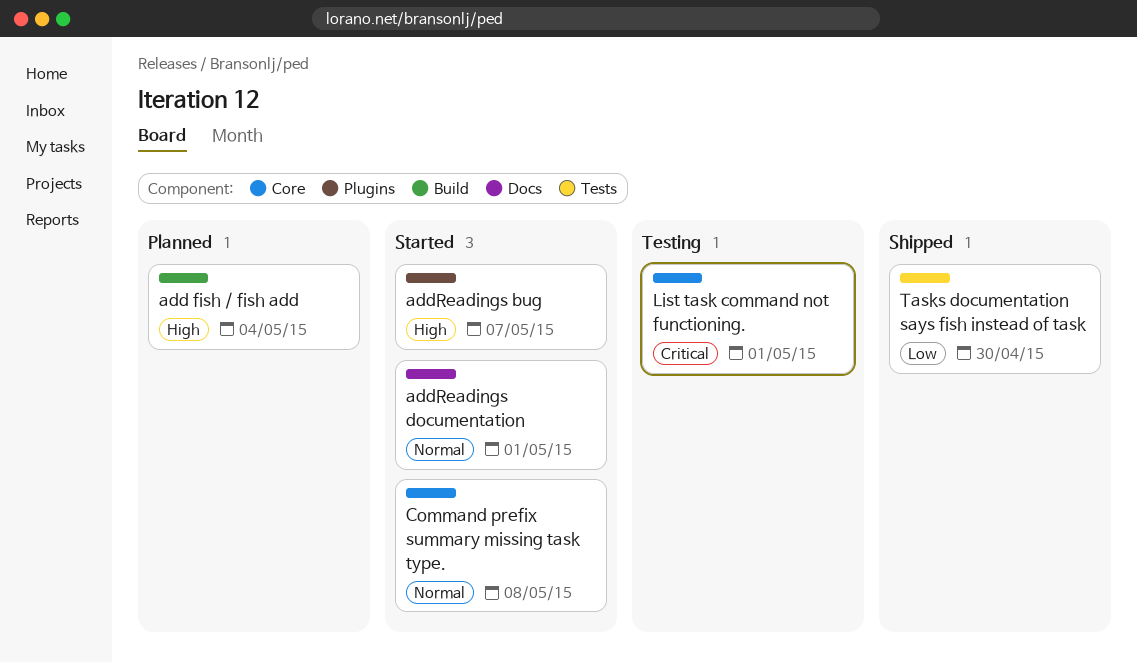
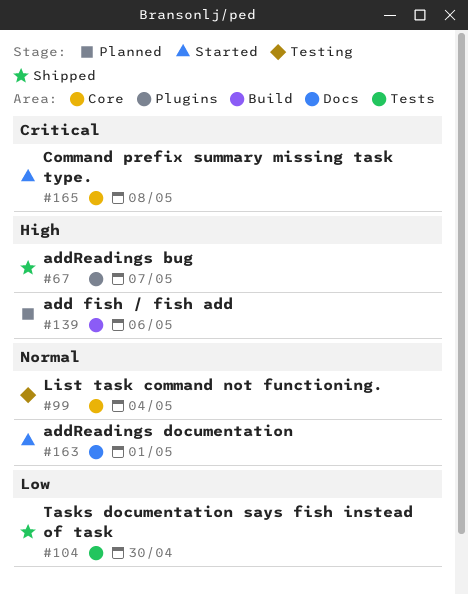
add fish / fish add, due: May 4 -> May 6
addReadings bug, status: Started -> Shipped
Command prefix summary missing task type., priority: Normal -> Critical
List task command not functioning., priority: Critical -> Normal
List task command not functioning., due: May 1 -> May 4

